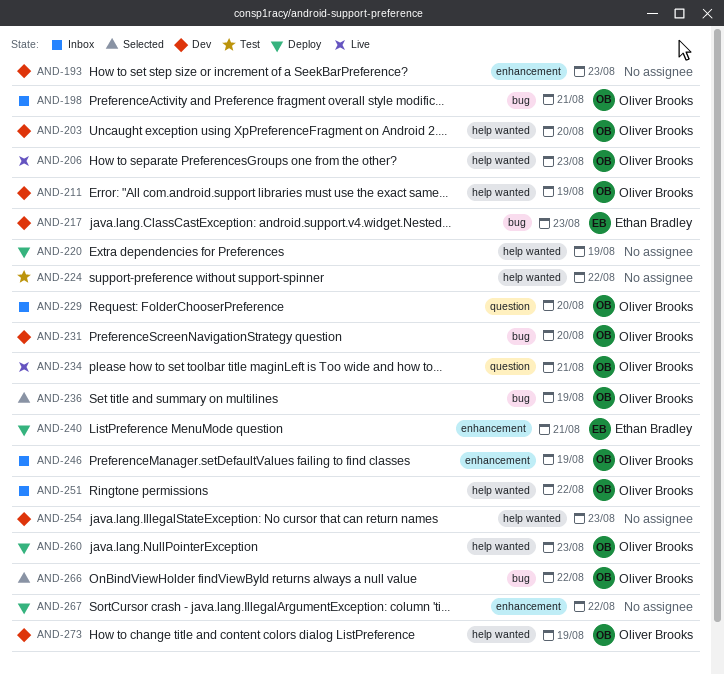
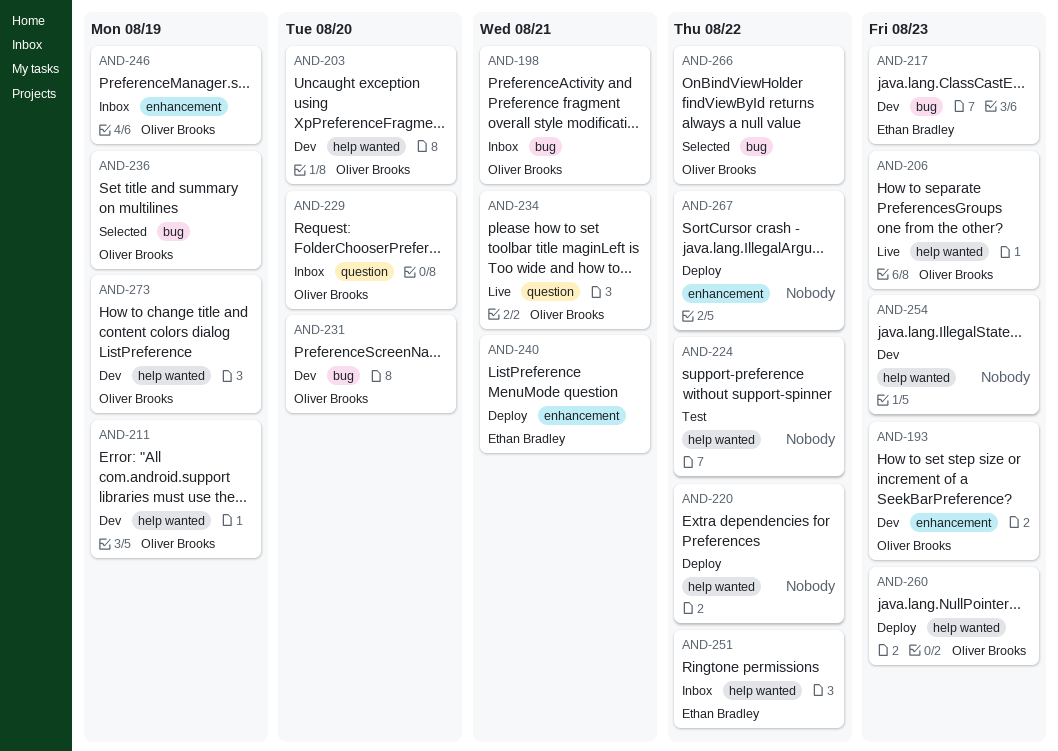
AND-193, owner: none -> Oliver Brooks
AND-220, due: Aug 19 -> Aug 22
AND-251, owner: Oliver Brooks -> Ethan Bradley

